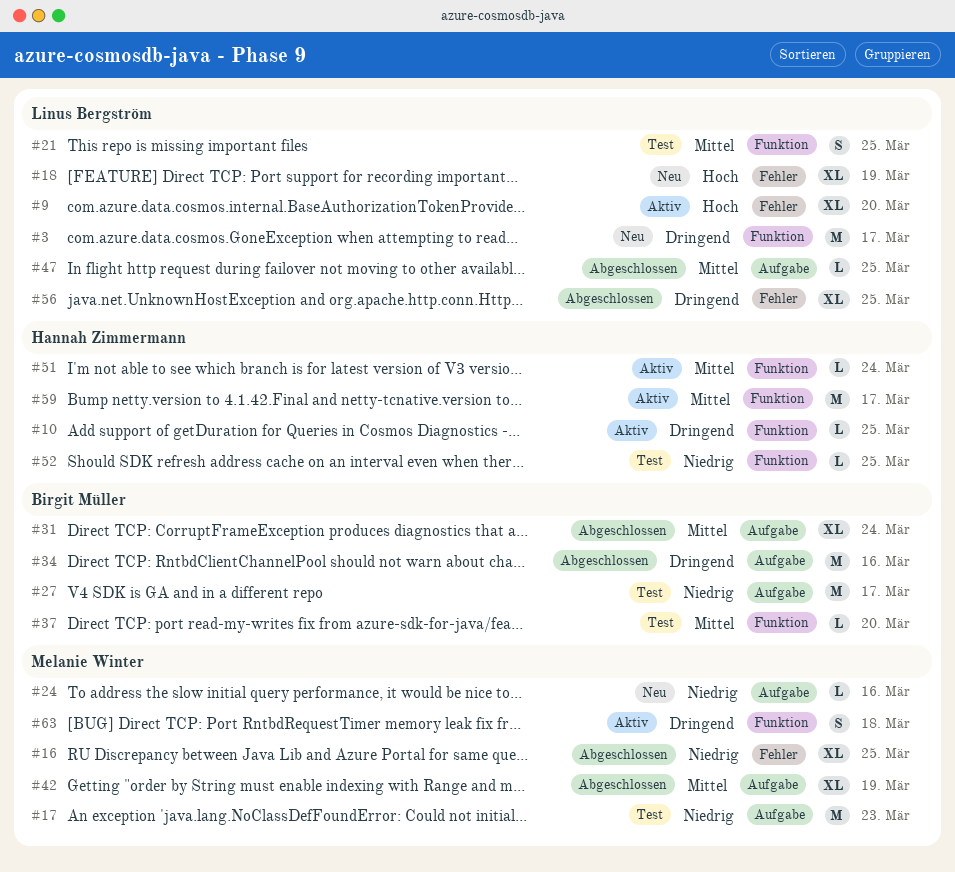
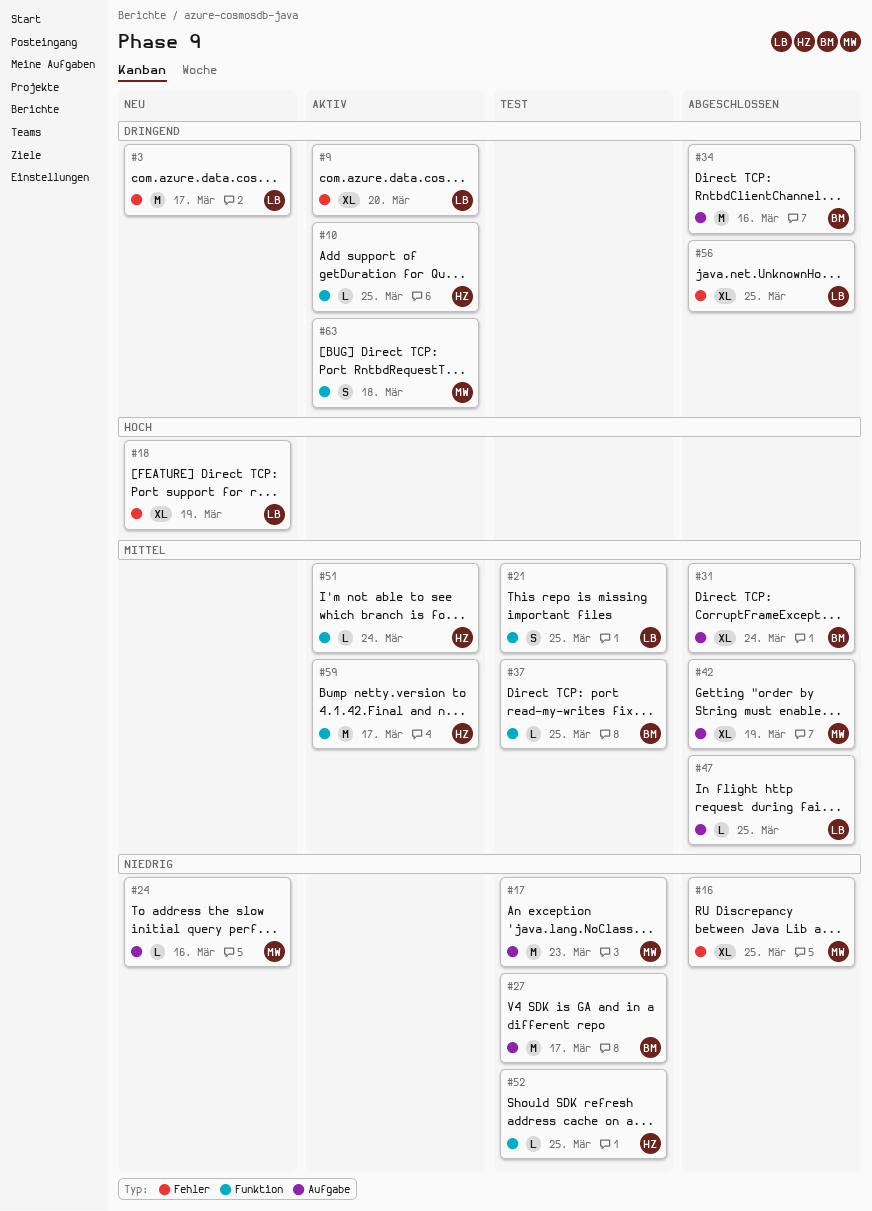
#3, label: Funktion -> Fehler
#9, priority: Hoch -> Dringend
#37, due: Mar 20 -> Mar 25

